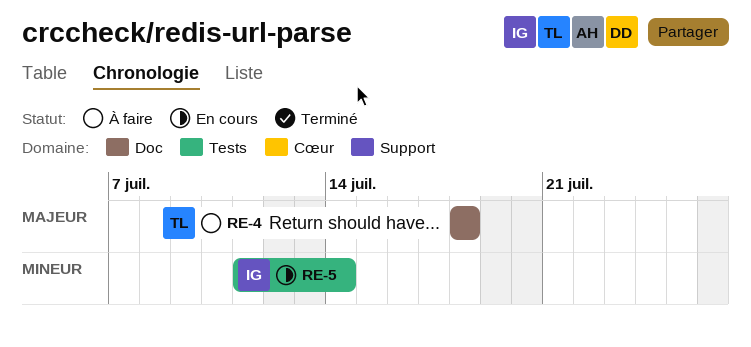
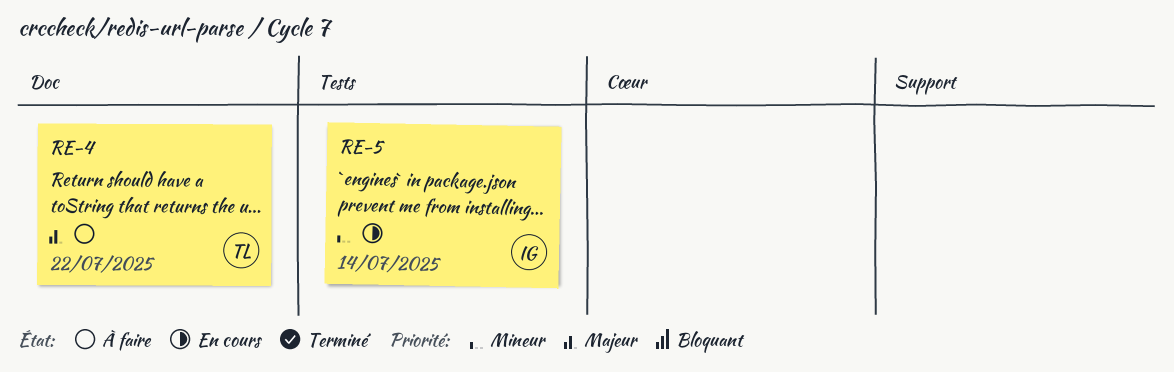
RE-4, due: Jul 18 -> Jul 22

